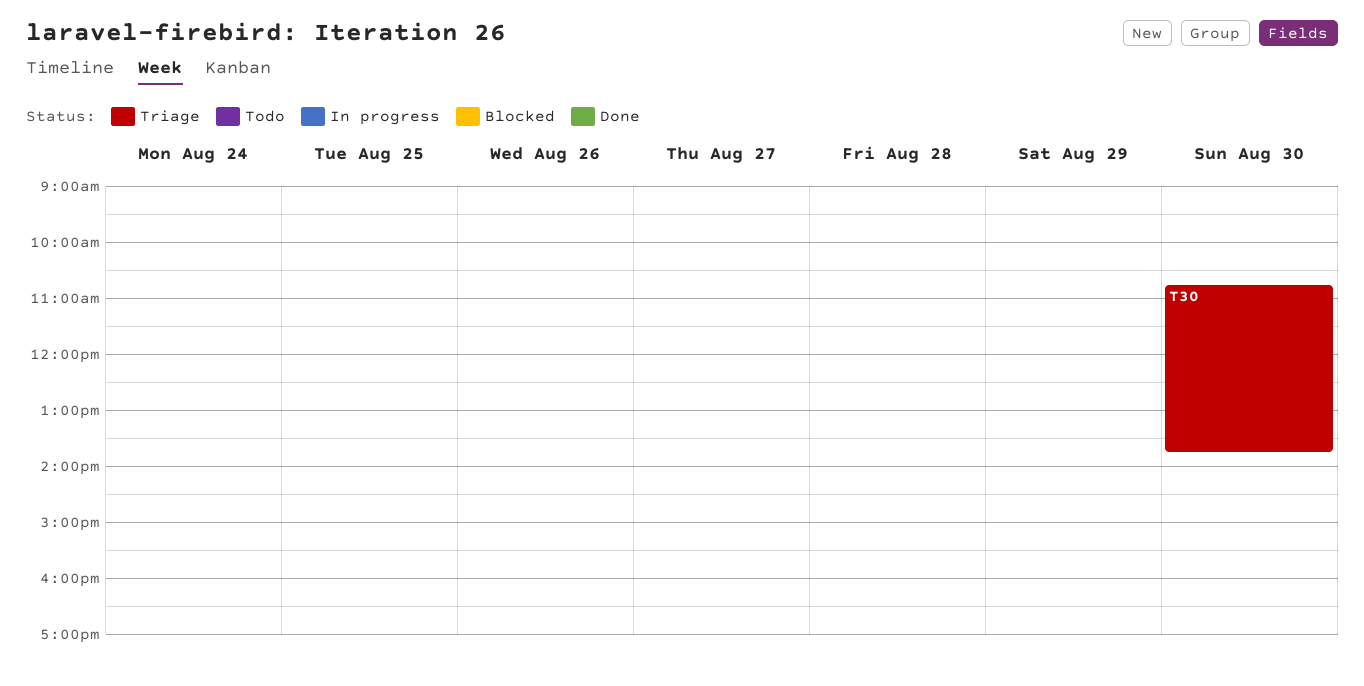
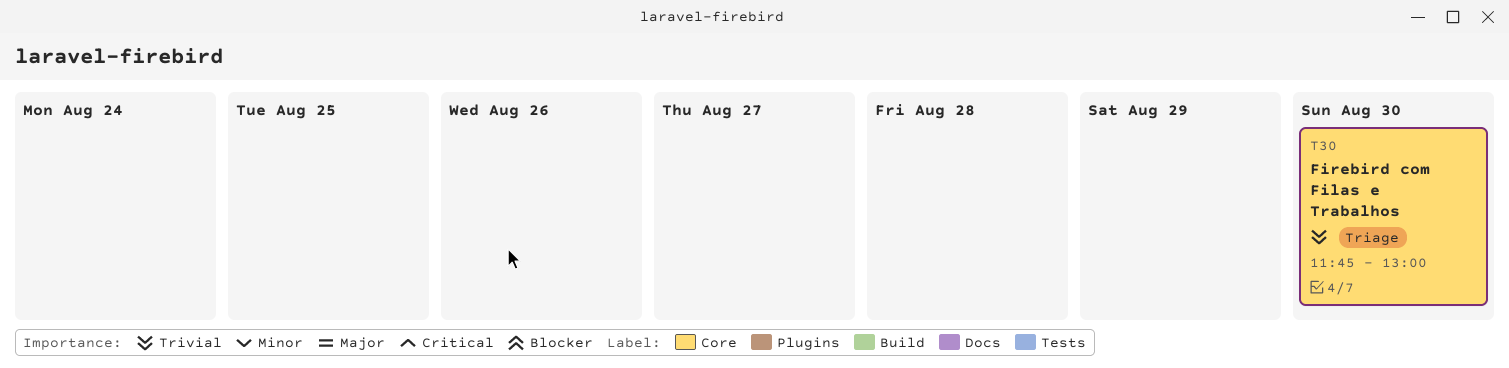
T30, begins: 10:45 -> 11:45
T30, ends: 13:45 -> 13:00

